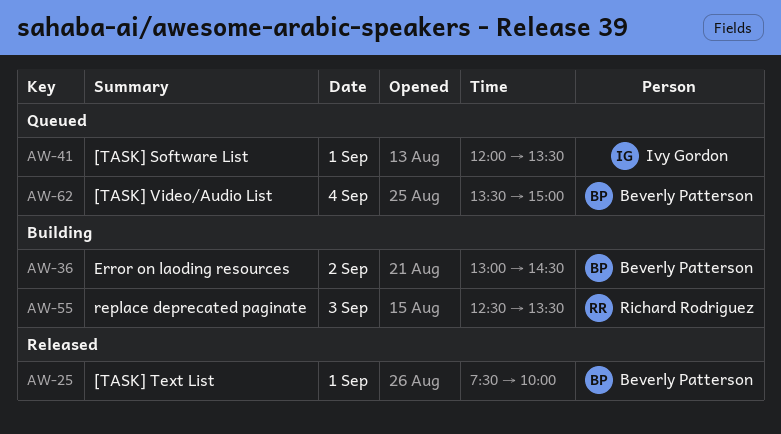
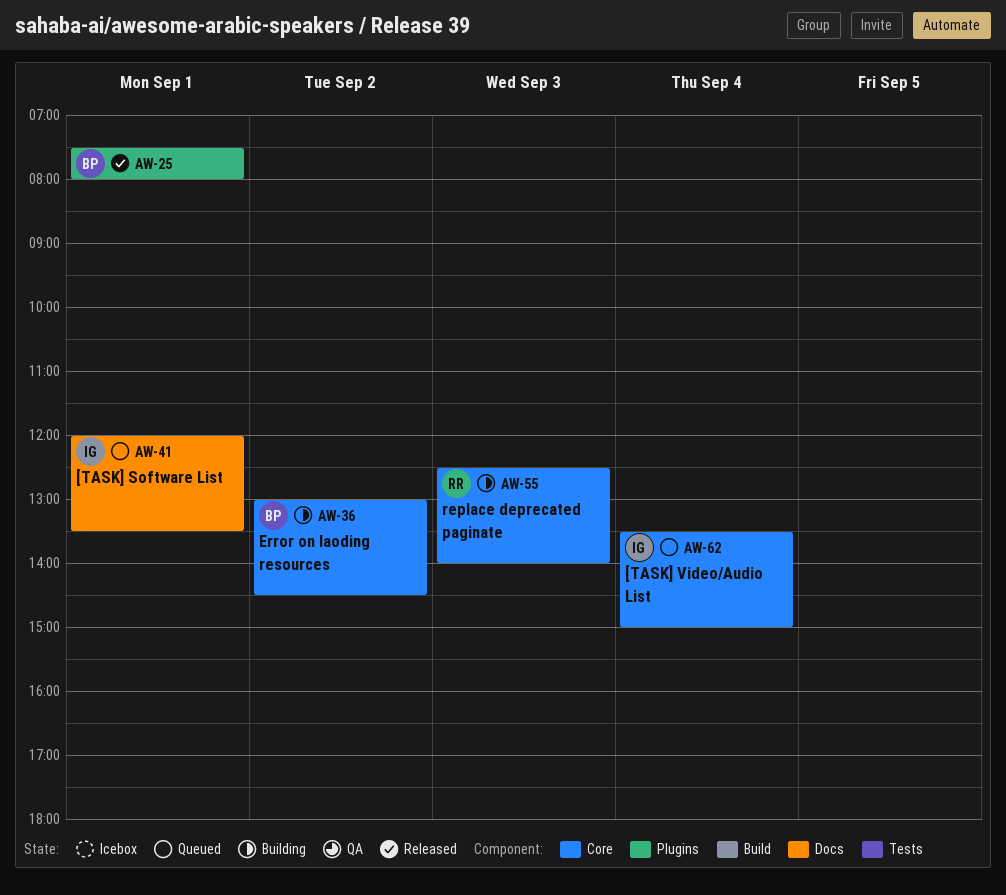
AW-25, ends: 10:00 -> 08:00
AW-55, ends: 13:30 -> 14:00
AW-62, owner: Beverly Patterson -> Ivy Gordon

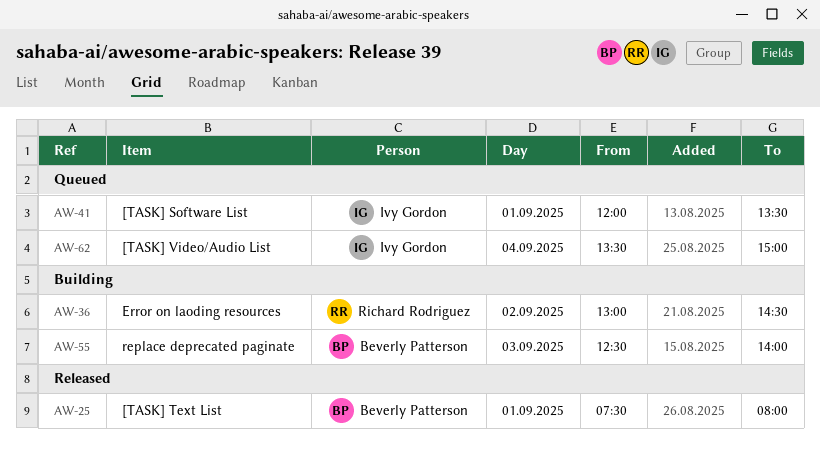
AW-36, owner: Beverly Patterson -> Richard Rodriguez
AW-55, owner: Richard Rodriguez -> Beverly Patterson

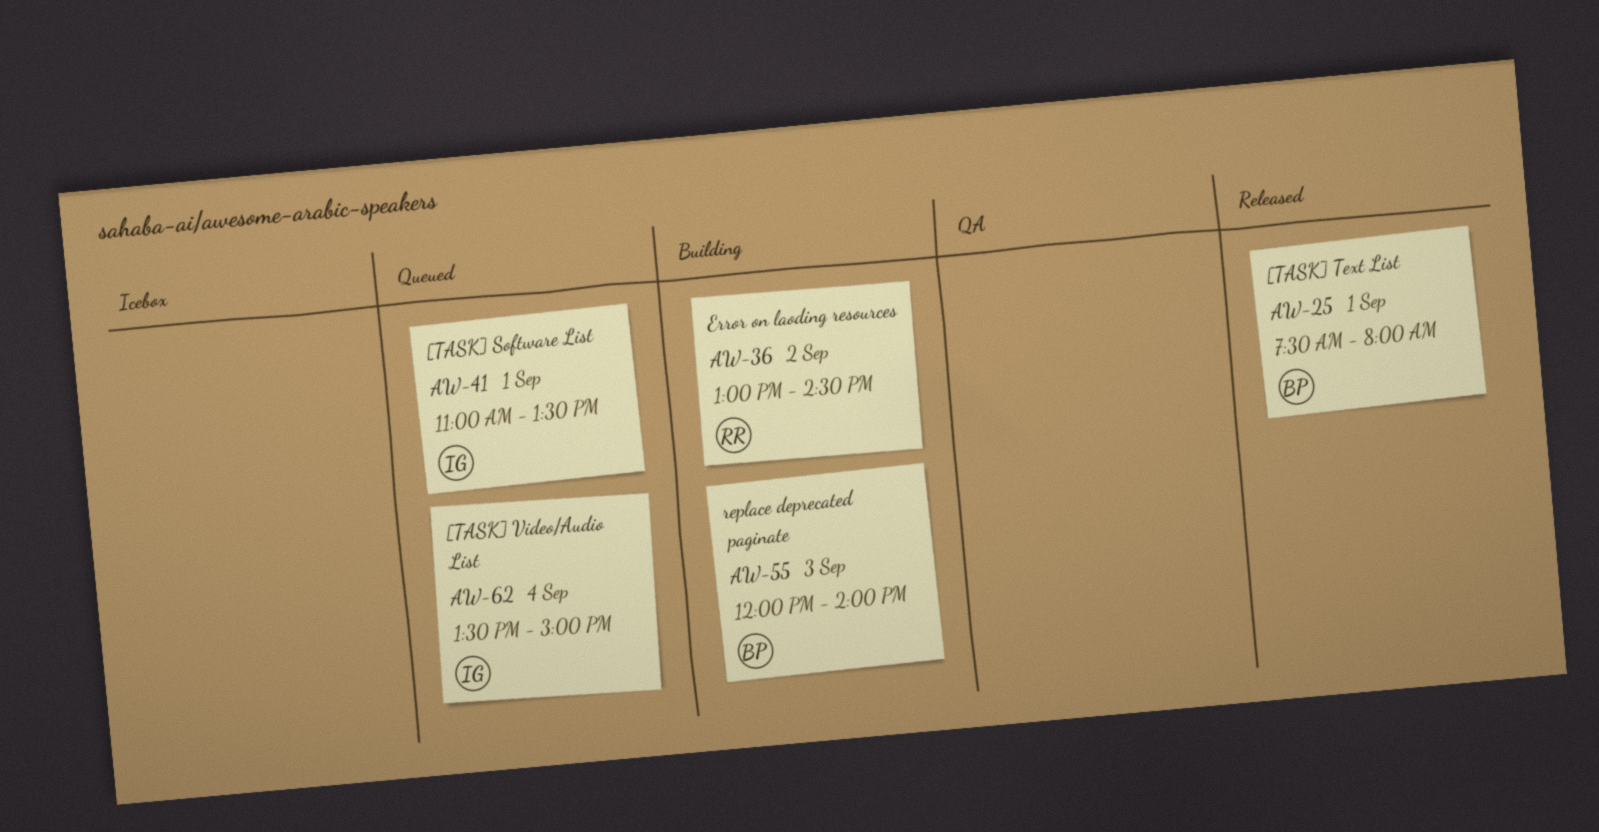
AW-41, begins: 12:00 -> 11:00
AW-55, begins: 12:30 -> 12:00

